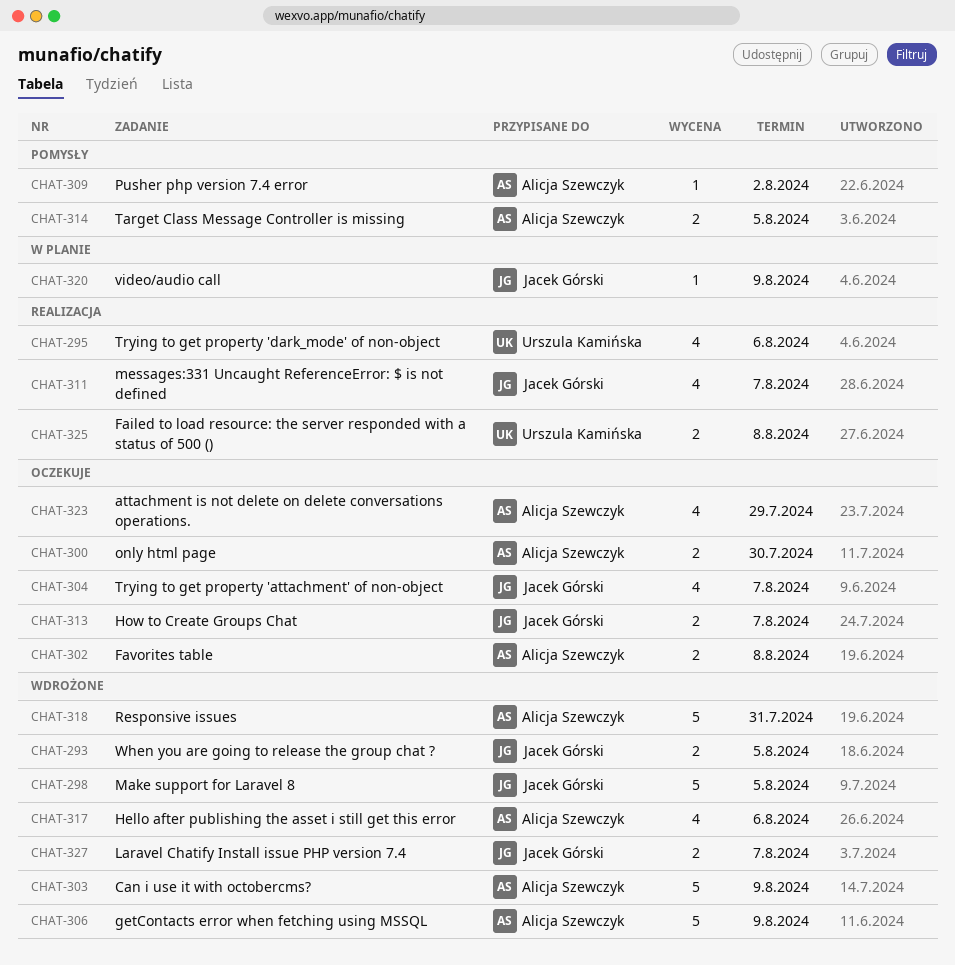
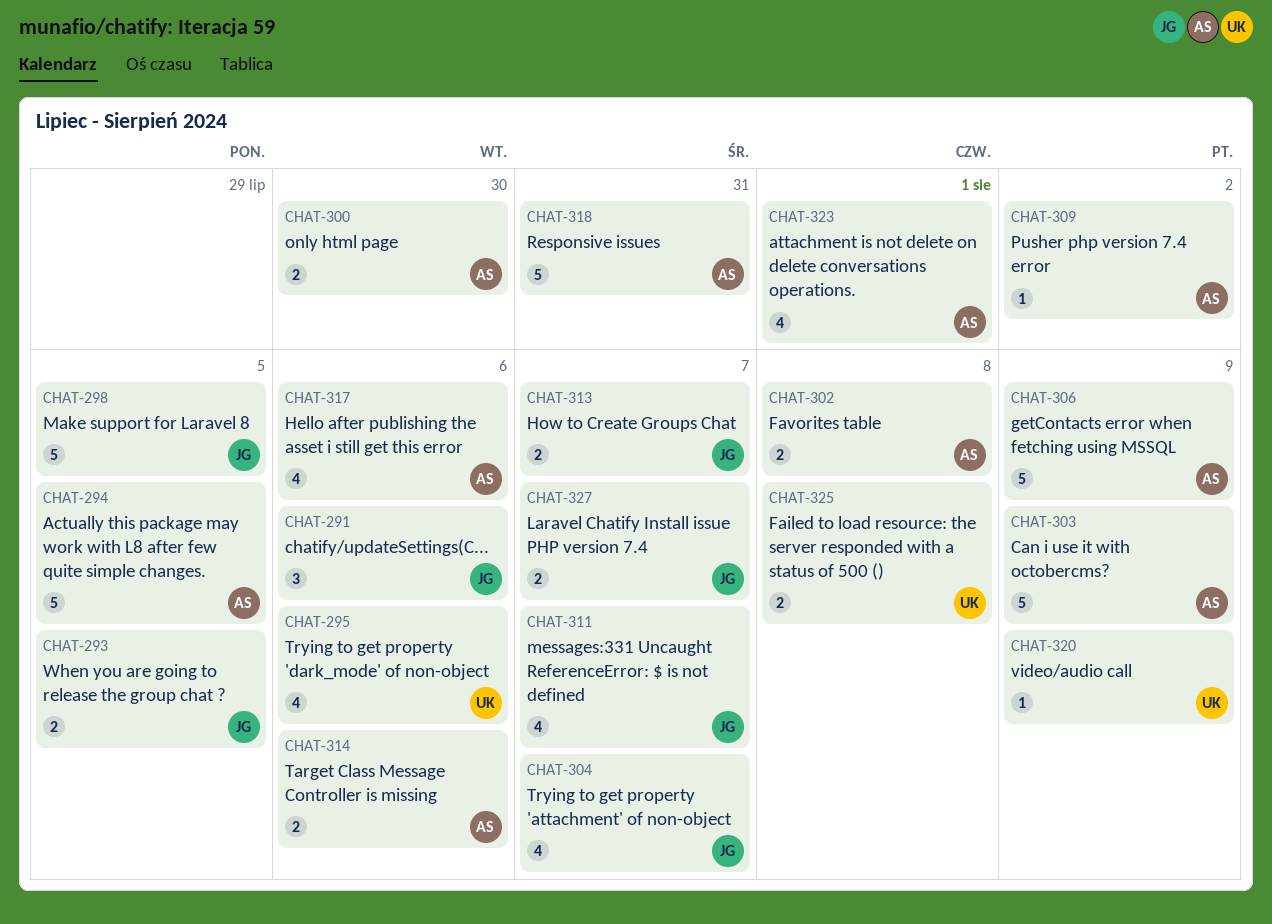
CHAT-291: none -> present
CHAT-294: none -> present
CHAT-314, due: Aug 5 -> Aug 6
CHAT-320, owner: Jacek Górski -> Urszula Kamińska
CHAT-323, due: Jul 29 -> Aug 1

